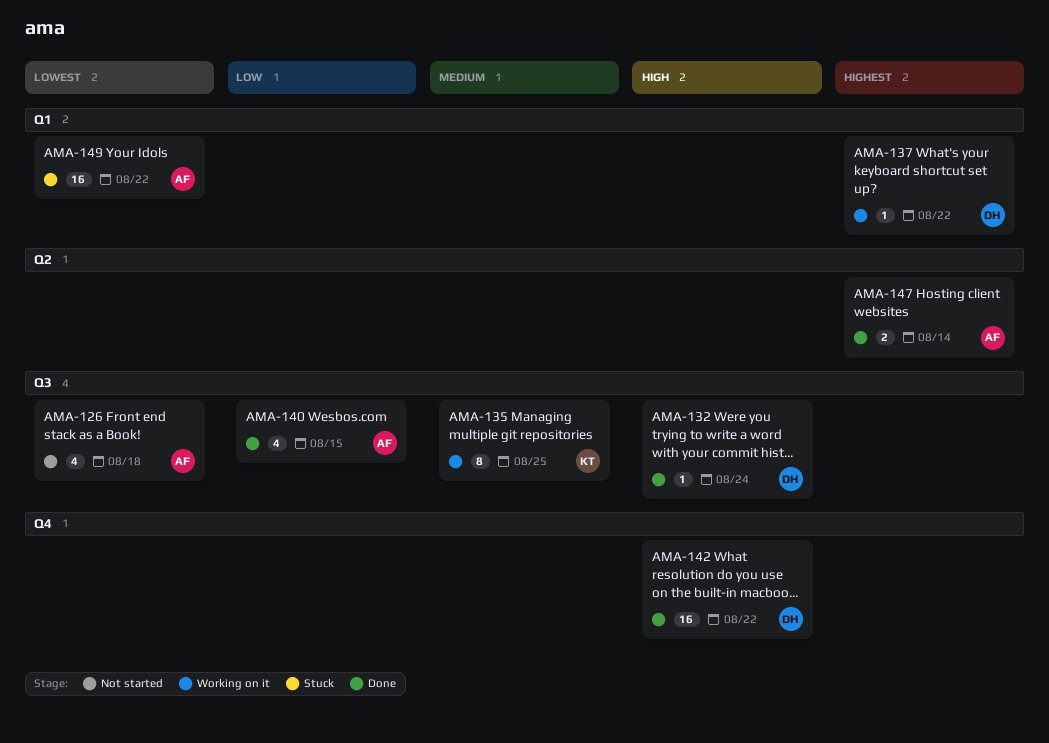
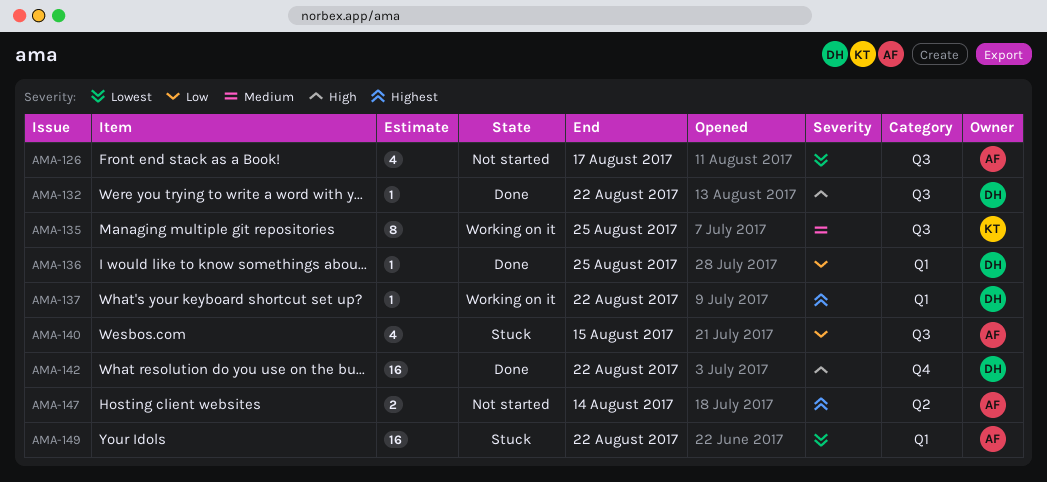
AMA-126, due: Aug 18 -> Aug 17
AMA-132, due: Aug 24 -> Aug 22
AMA-136: none -> present
AMA-140, status: Done -> Stuck
AMA-147, status: Done -> Not started

